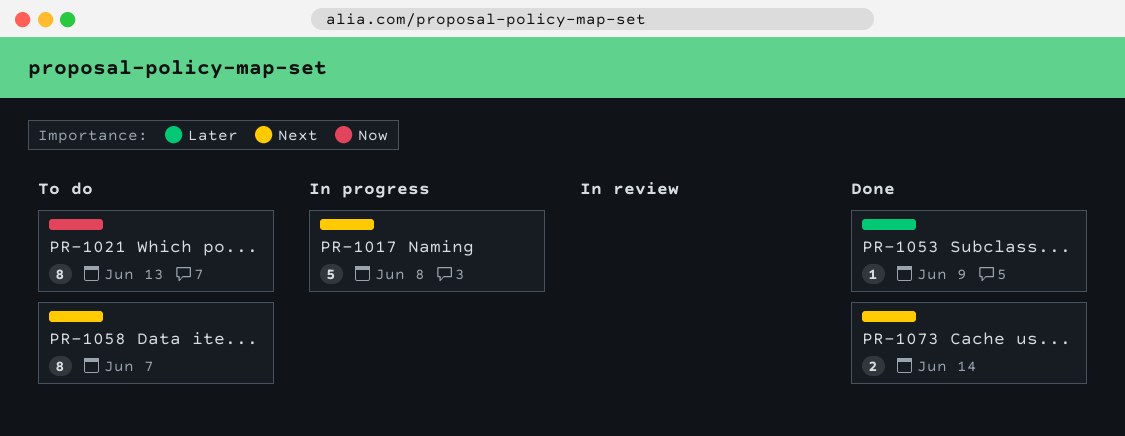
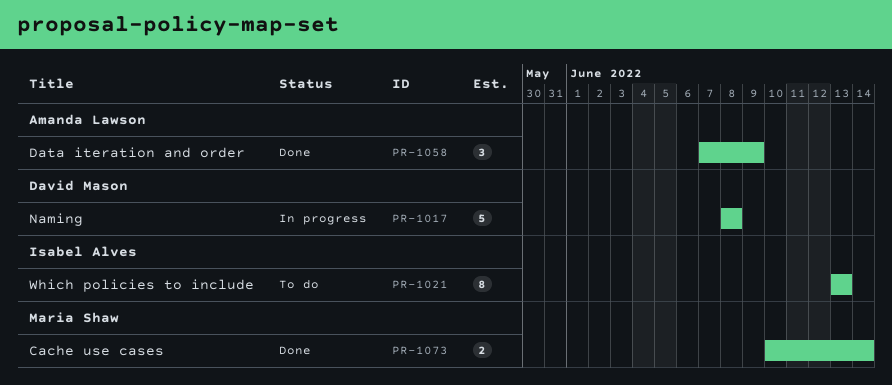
PR-1053: present -> none
PR-1058, status: To do -> Done
PR-1058, estimate: 8 -> 3
PR-1058, due: Jun 7 -> Jun 9

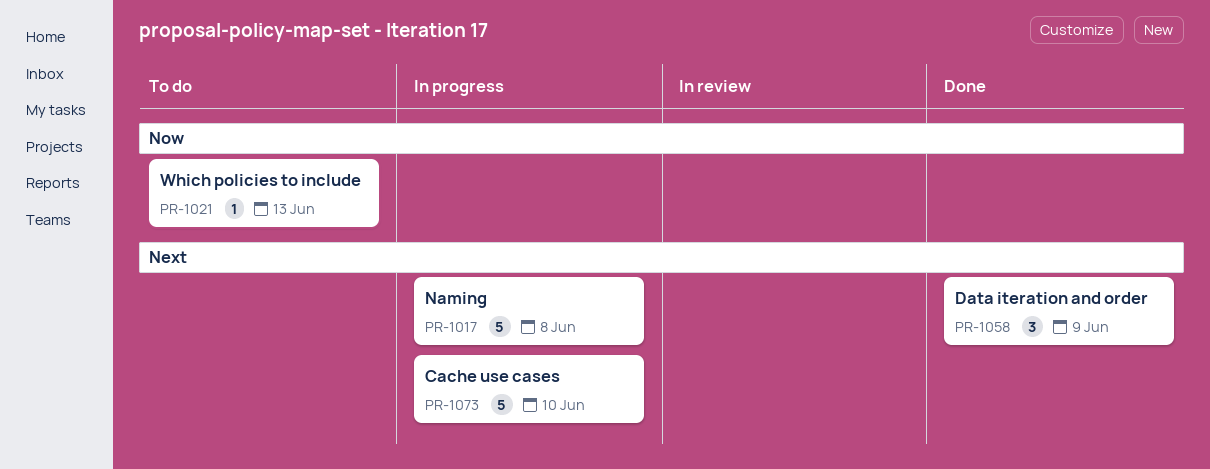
PR-1021, estimate: 8 -> 1
PR-1073, status: Done -> In progress
PR-1073, estimate: 2 -> 5
PR-1073, due: Jun 14 -> Jun 10

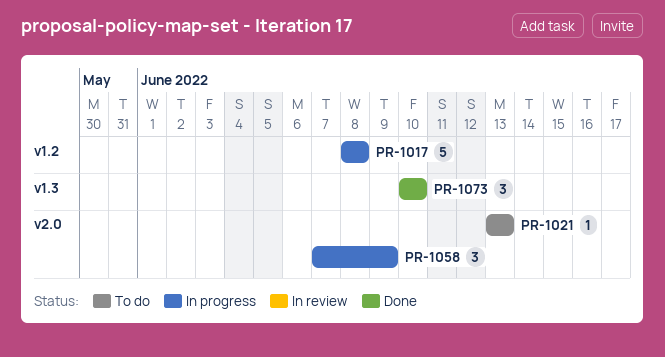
PR-1058, status: Done -> In progress
PR-1073, status: In progress -> Done
PR-1073, estimate: 5 -> 3

